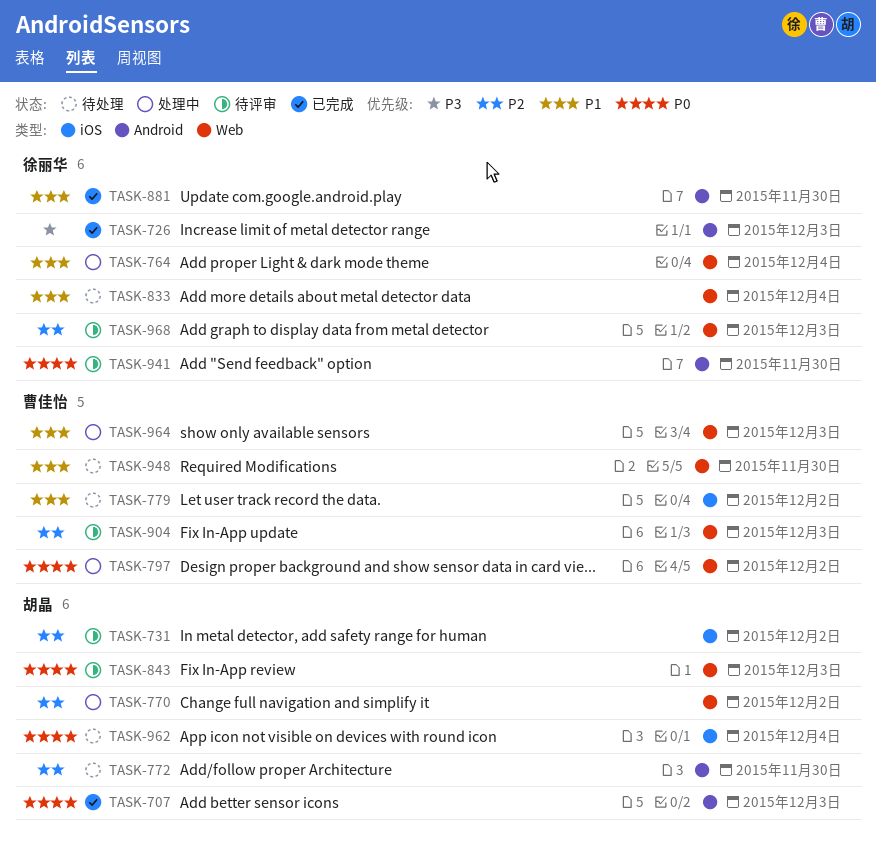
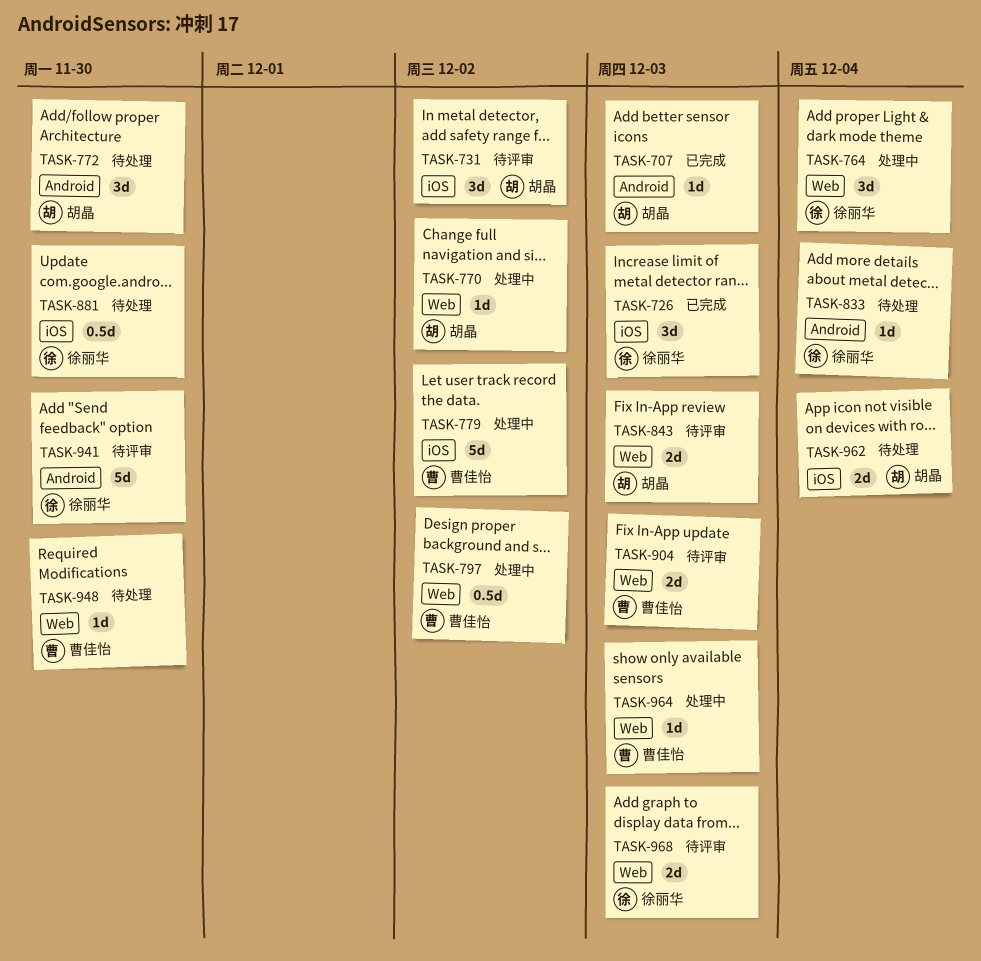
TASK-726, label: Android -> iOS
TASK-779, status: 待处理 -> 处理中
TASK-833, label: Web -> Android
TASK-881, status: 已完成 -> 待处理
TASK-881, label: Android -> iOS

